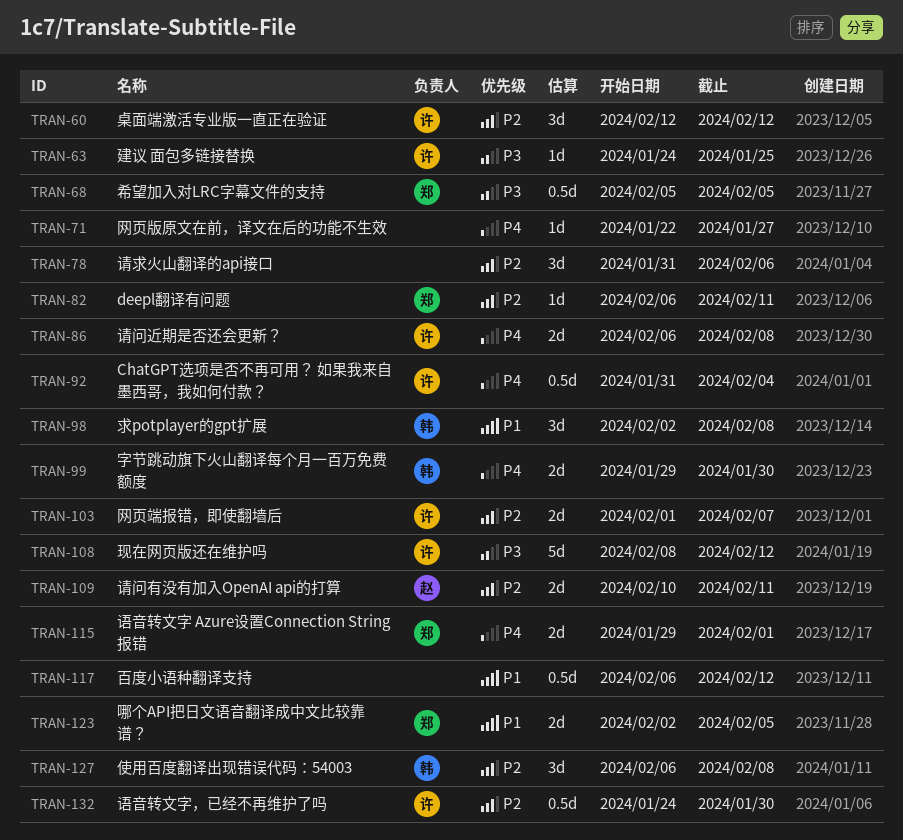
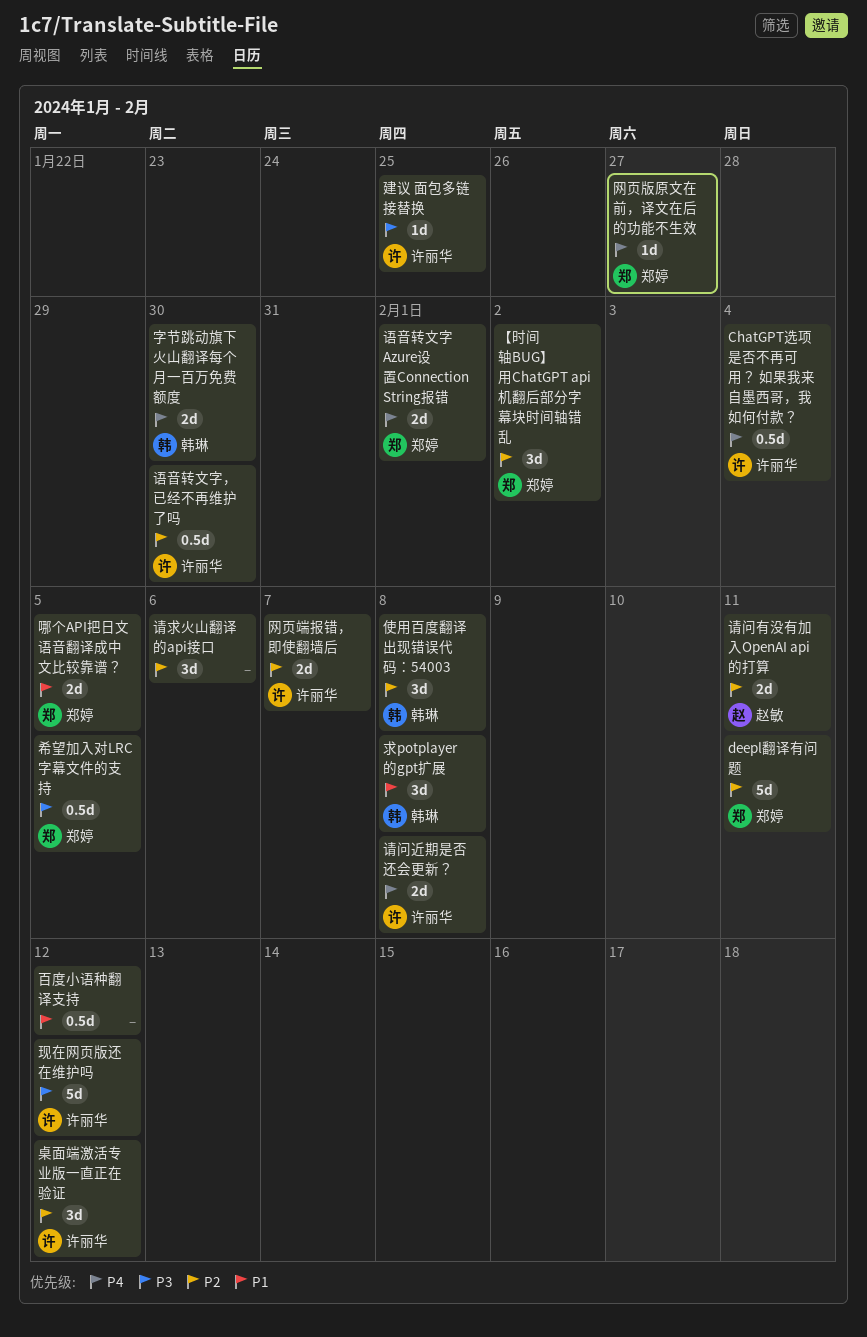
deepl翻译有问题, estimate: 1d -> 5d
【时间轴BUG】用ChatGPT api机翻后部分字幕块时间轴错乱: none -> present
网页版原文在前，译文在后的功能不生效, owner: none -> 郑婷

